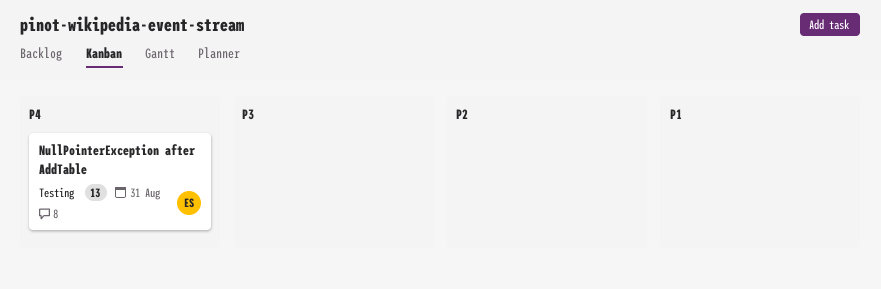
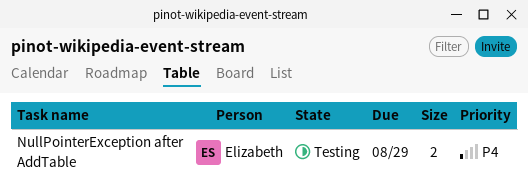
NullPointerException after AddTable, estimate: 13 -> 2
NullPointerException after AddTable, due: Aug 31 -> Aug 29

